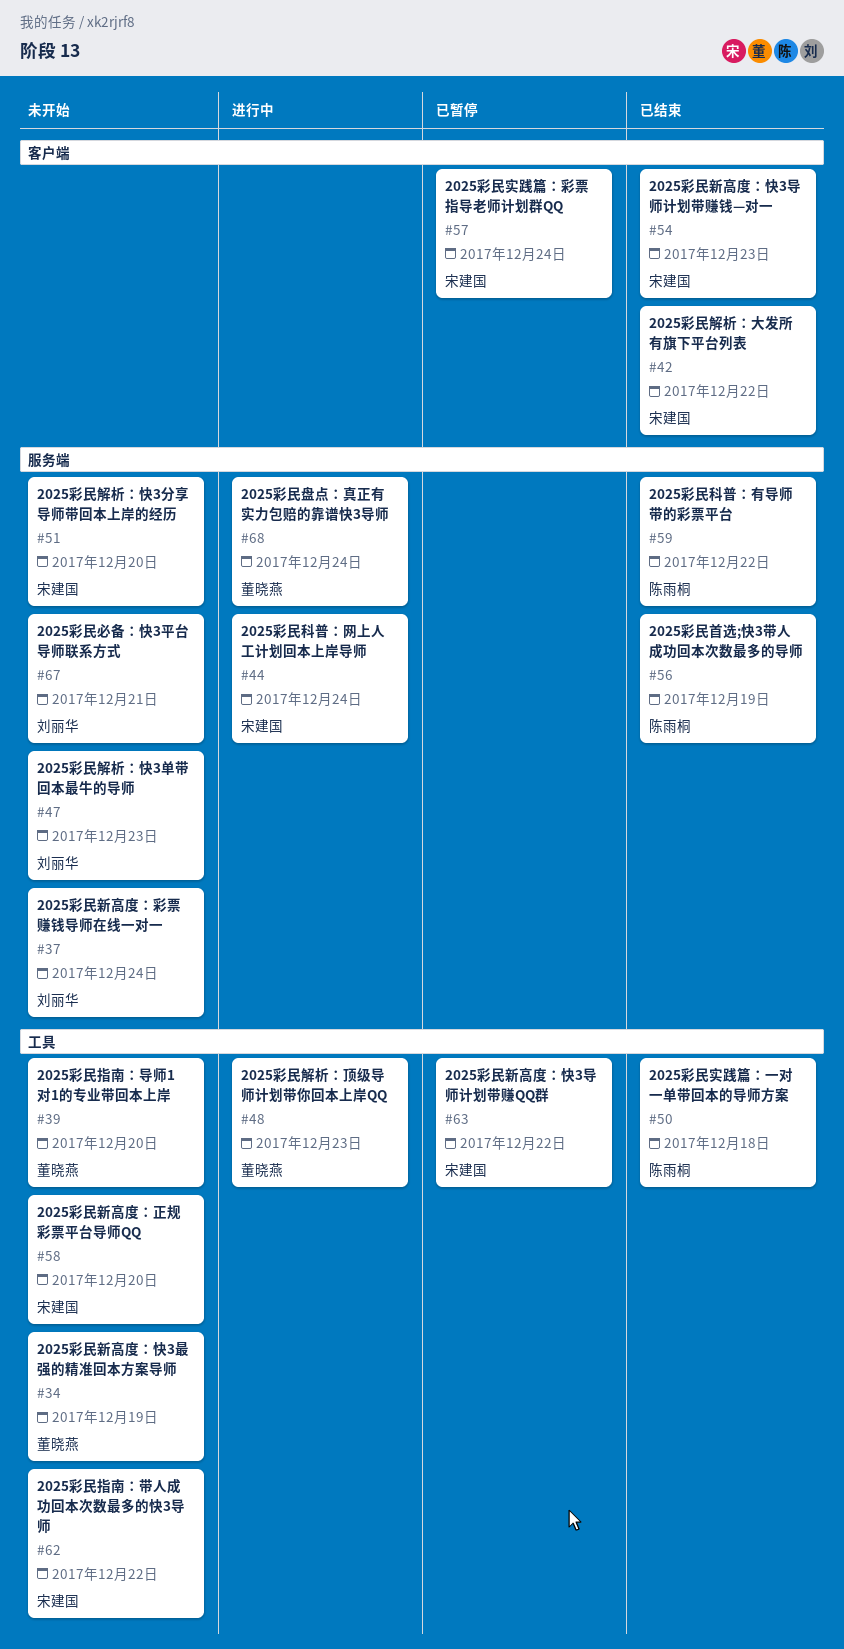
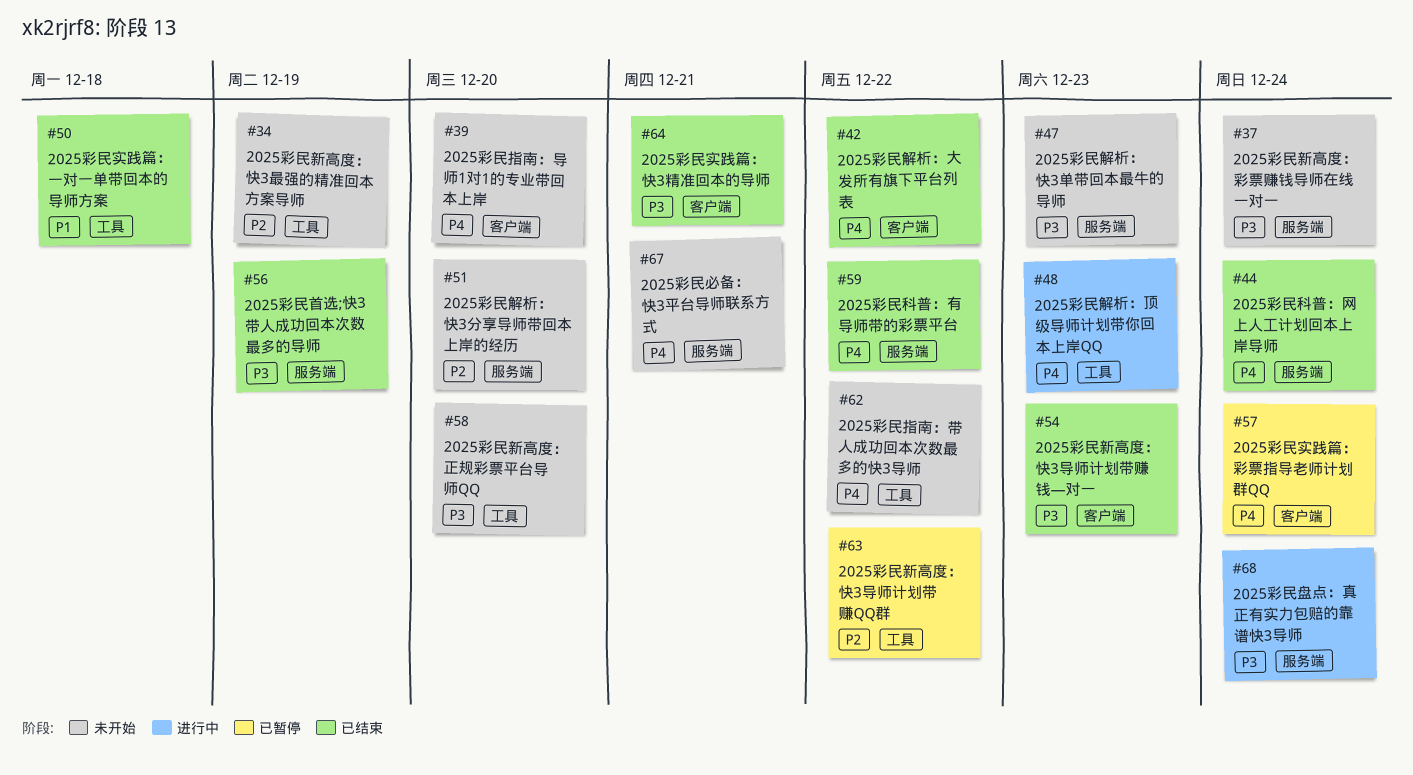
#39, label: 工具 -> 客户端
#44, status: 进行中 -> 已结束
#64: none -> present

